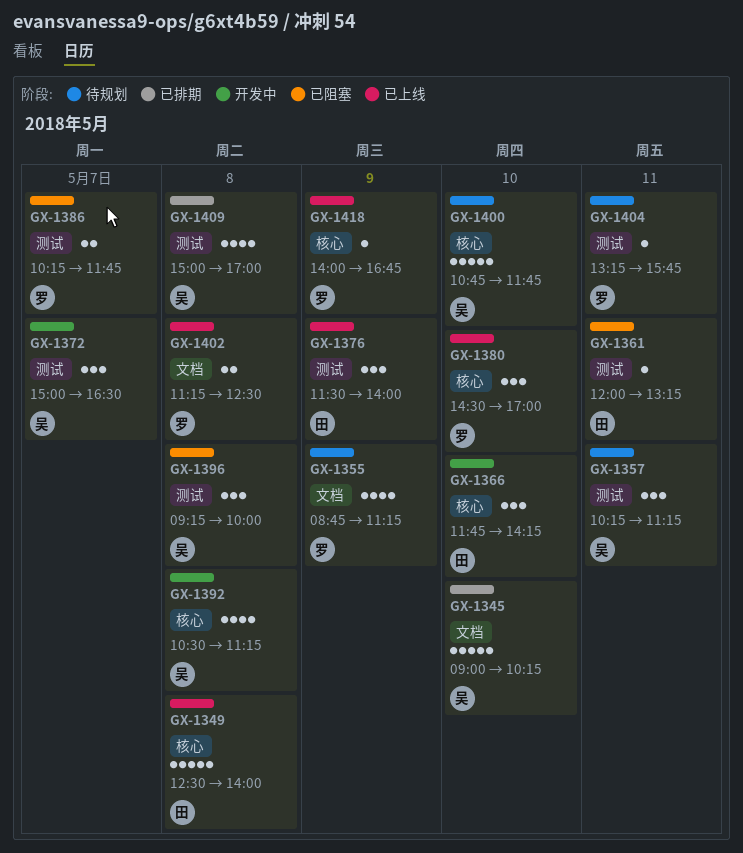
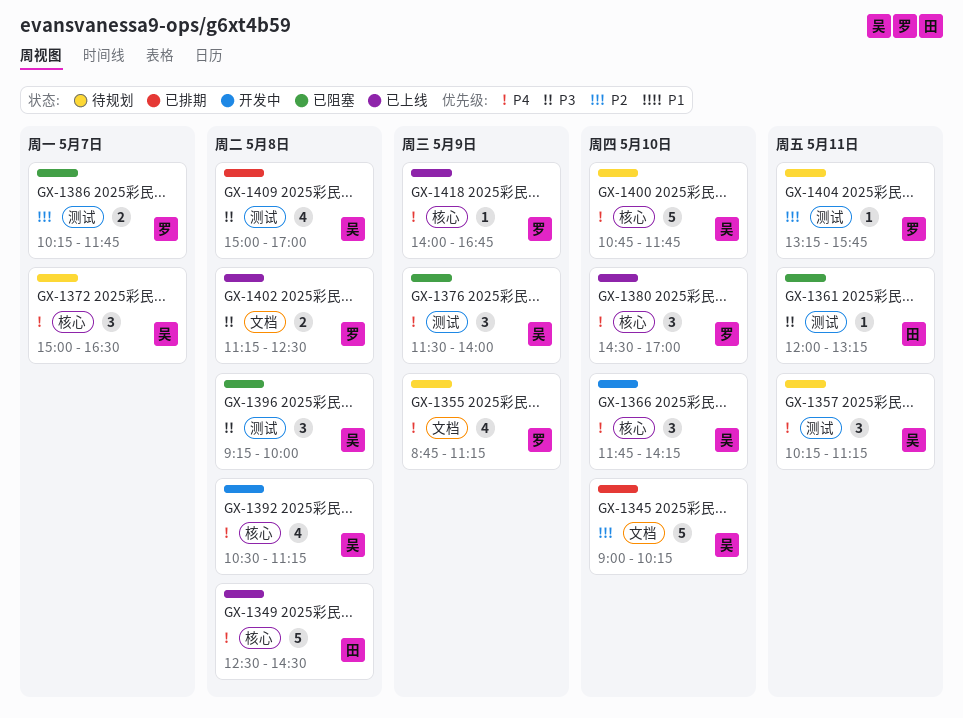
GX-1349, ends: 14:00 -> 14:30
GX-1366, owner: 田 -> 吴
GX-1372, status: 开发中 -> 待规划
GX-1372, label: 测试 -> 核心
GX-1376, status: 已上线 -> 已阻塞
GX-1376, owner: 田 -> 吴

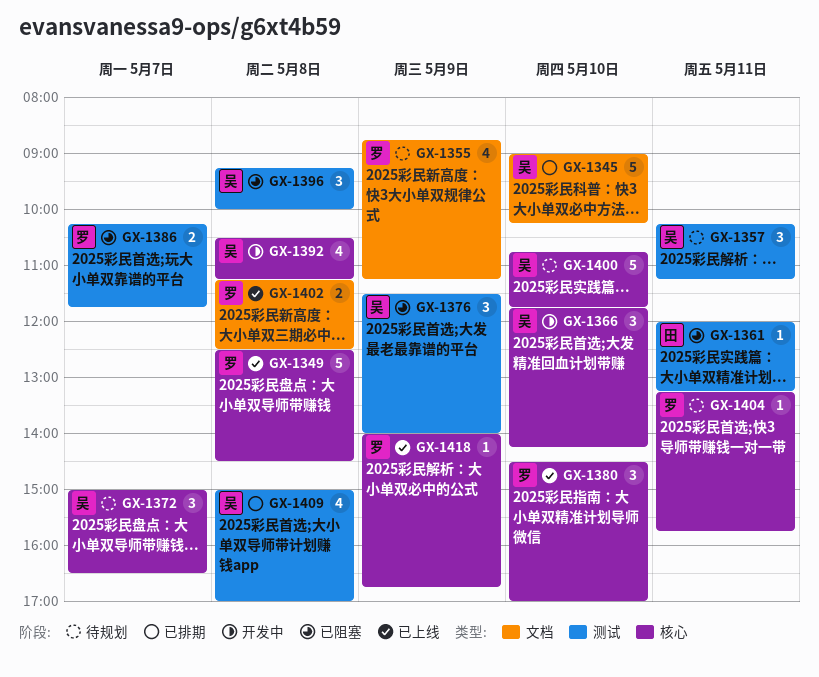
GX-1349, owner: 田 -> 罗
GX-1404, label: 测试 -> 核心

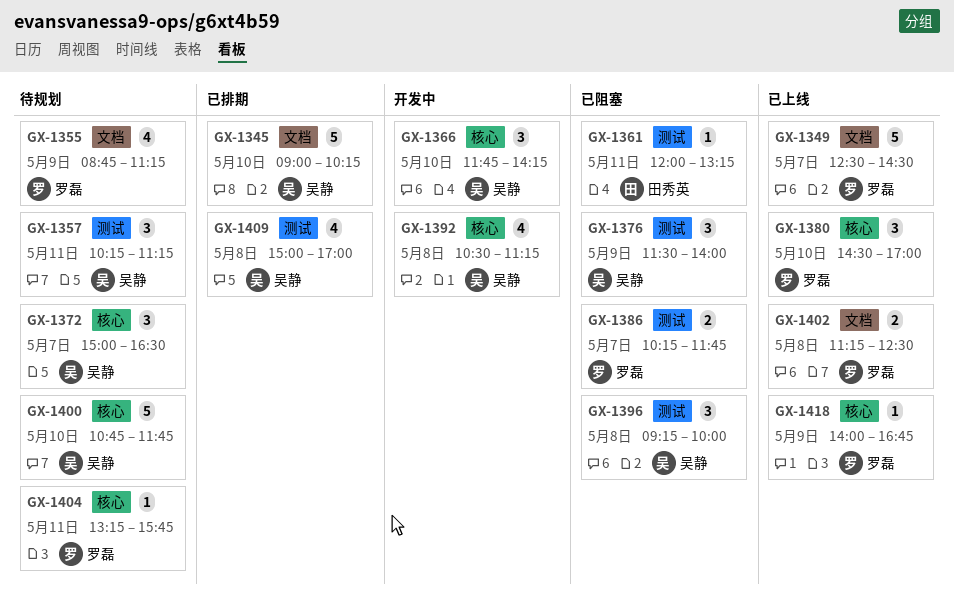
GX-1349, label: 核心 -> 文档
GX-1349, day: May 8 -> May 7

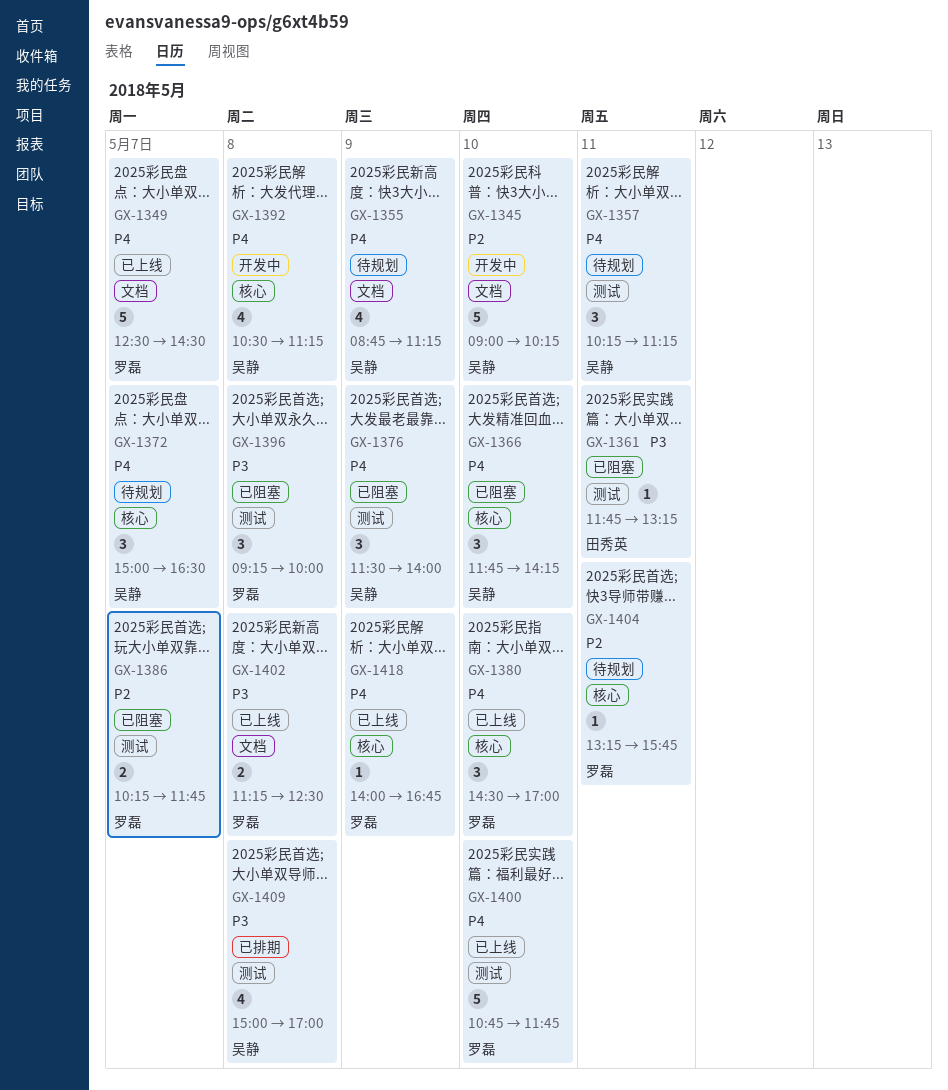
GX-1345, status: 已排期 -> 开发中
GX-1355, owner: 罗磊 -> 吴静
GX-1361, begins: 12:00 -> 11:45
GX-1366, status: 开发中 -> 已阻塞
GX-1396, owner: 吴静 -> 罗磊
GX-1400, status: 待规划 -> 已上线
GX-1400, owner: 吴静 -> 罗磊
GX-1400, label: 核心 -> 测试

